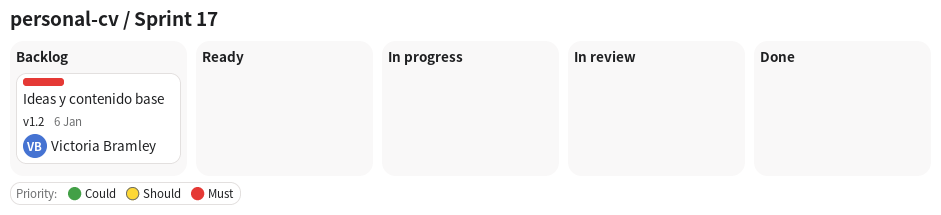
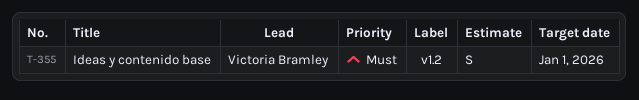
Ideas y contenido base, due: Jan 6 -> Jan 1

